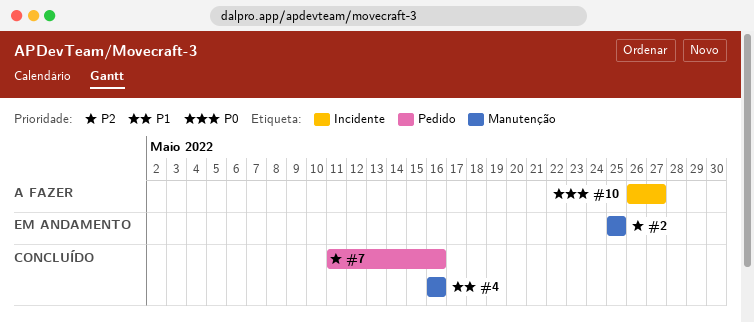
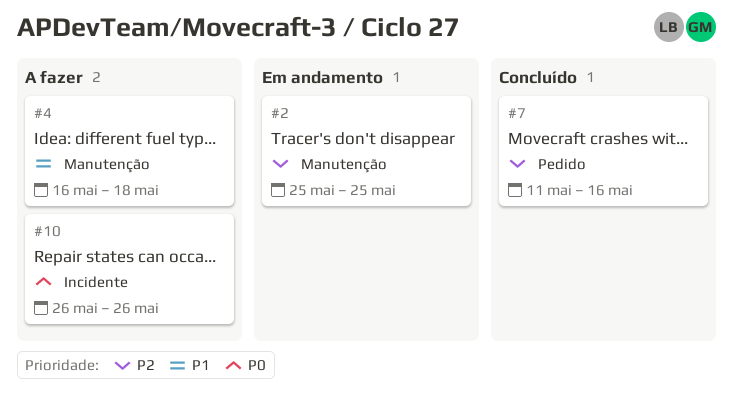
#4, status: Concluído -> A fazer
#4, due: May 16 -> May 18
#10, due: May 27 -> May 26

